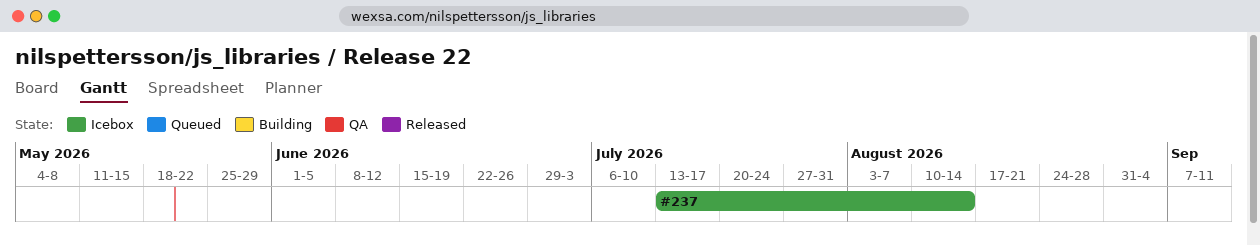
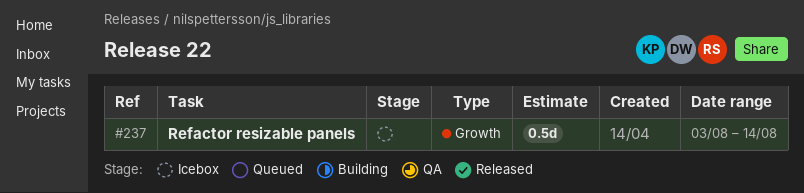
#237, start: Jul 13 -> Aug 3

